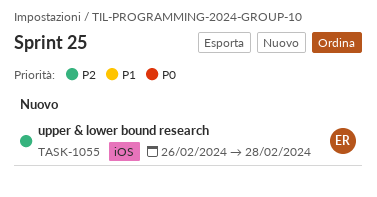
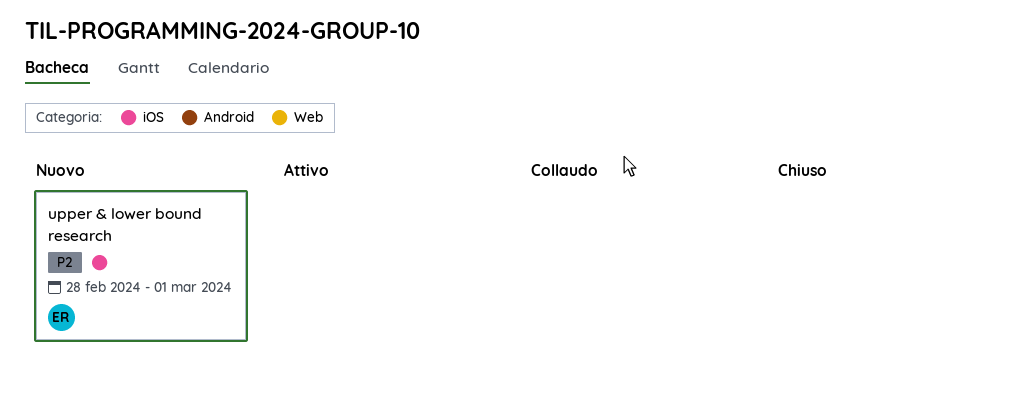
upper & lower bound research, start: Feb 26 -> Feb 28
upper & lower bound research, due: Feb 28 -> Mar 1

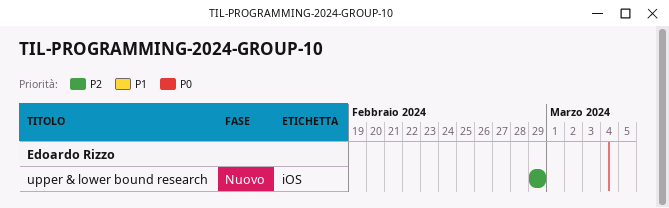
upper & lower bound research, start: Feb 28 -> Feb 29
upper & lower bound research, due: Mar 1 -> Feb 29

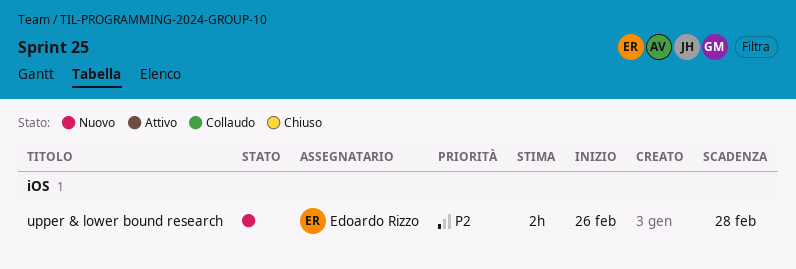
upper & lower bound research, start: Feb 29 -> Feb 26
upper & lower bound research, due: Feb 29 -> Feb 28

